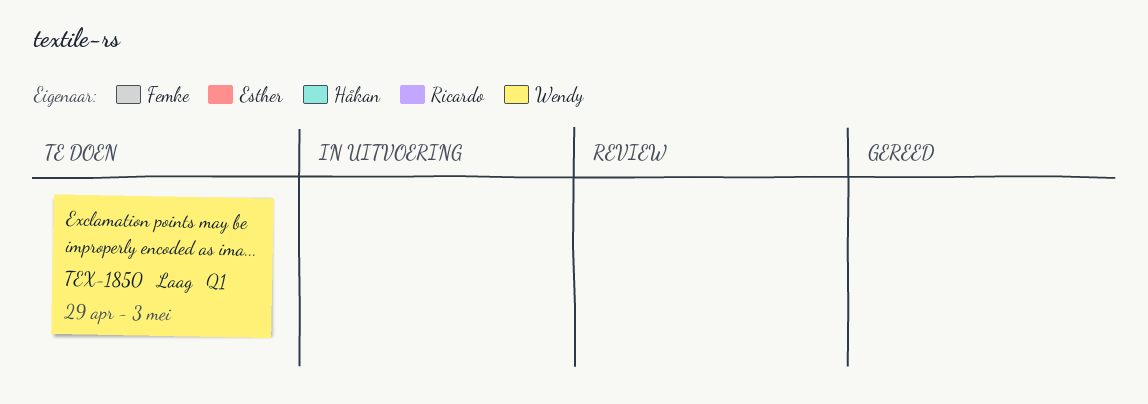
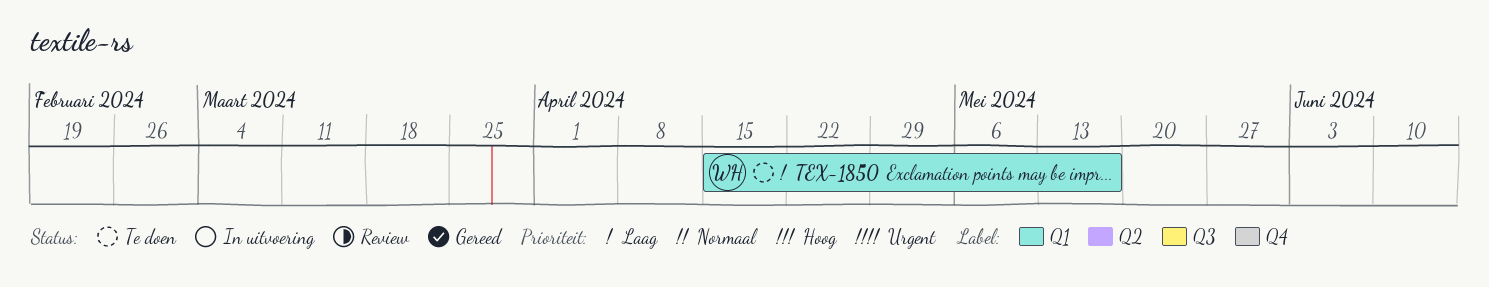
TEX-1850, start: Apr 29 -> Apr 15
TEX-1850, due: May 3 -> May 17

